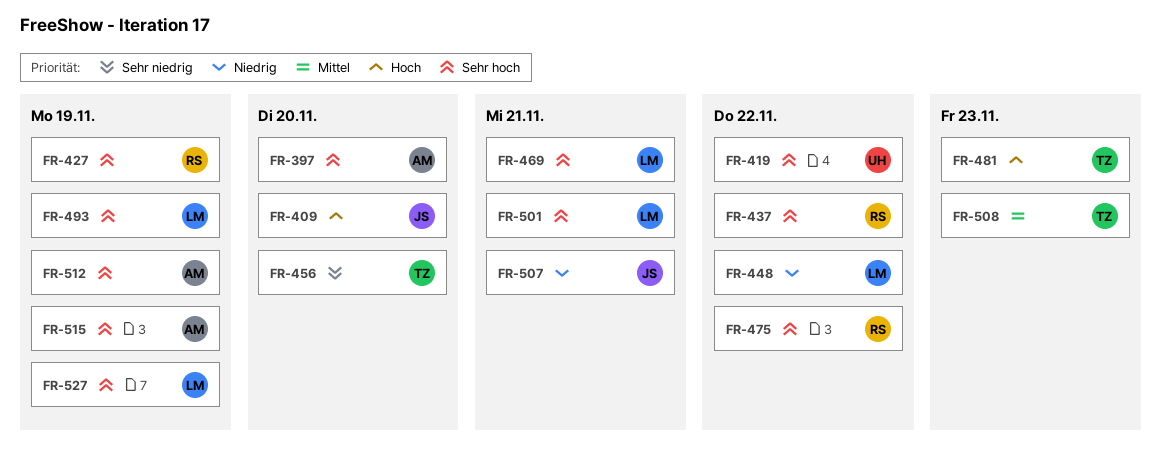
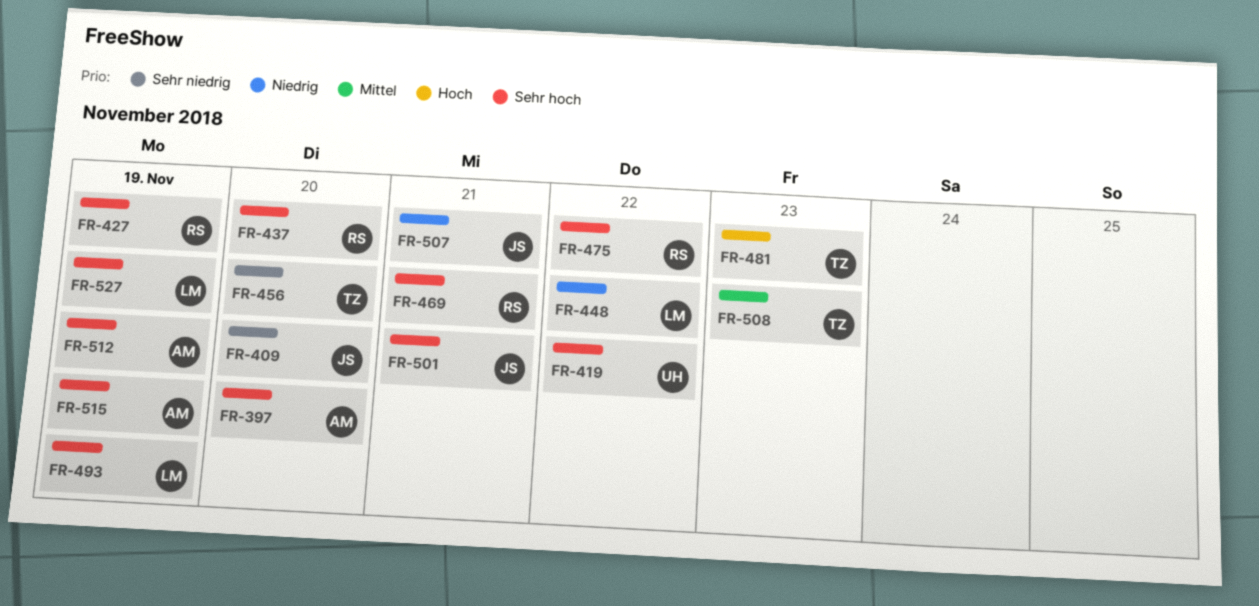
FR-409, priority: Hoch -> Sehr niedrig
FR-437, due: Nov 22 -> Nov 20
FR-469, owner: LM -> RS
FR-501, owner: LM -> JS

